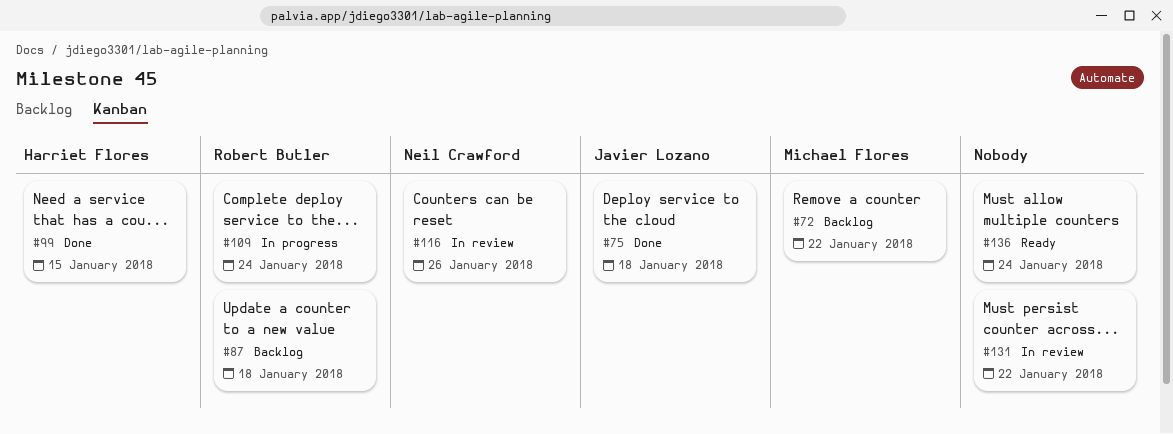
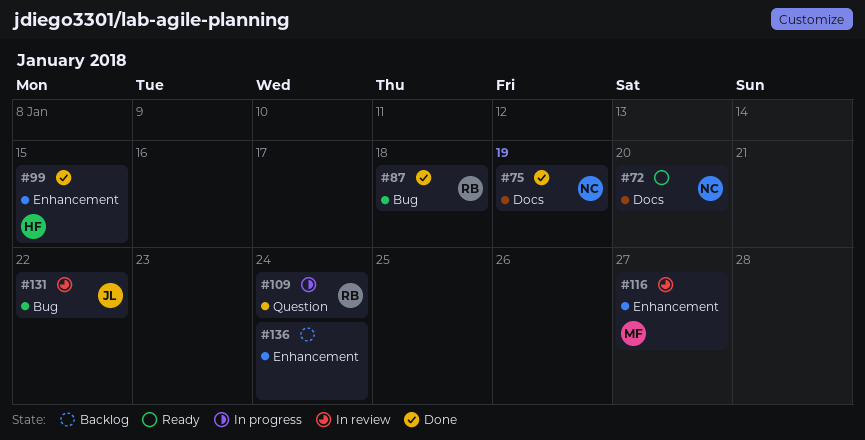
#72, status: Backlog -> Ready
#72, owner: Michael Flores -> Neil Crawford
#72, due: Jan 22 -> Jan 20
#75, owner: Javier Lozano -> Neil Crawford
#75, due: Jan 18 -> Jan 19
#87, status: Backlog -> Done
#116, owner: Neil Crawford -> Michael Flores
#116, due: Jan 26 -> Jan 27
#131, owner: none -> Javier Lozano
#136, status: Ready -> Backlog

